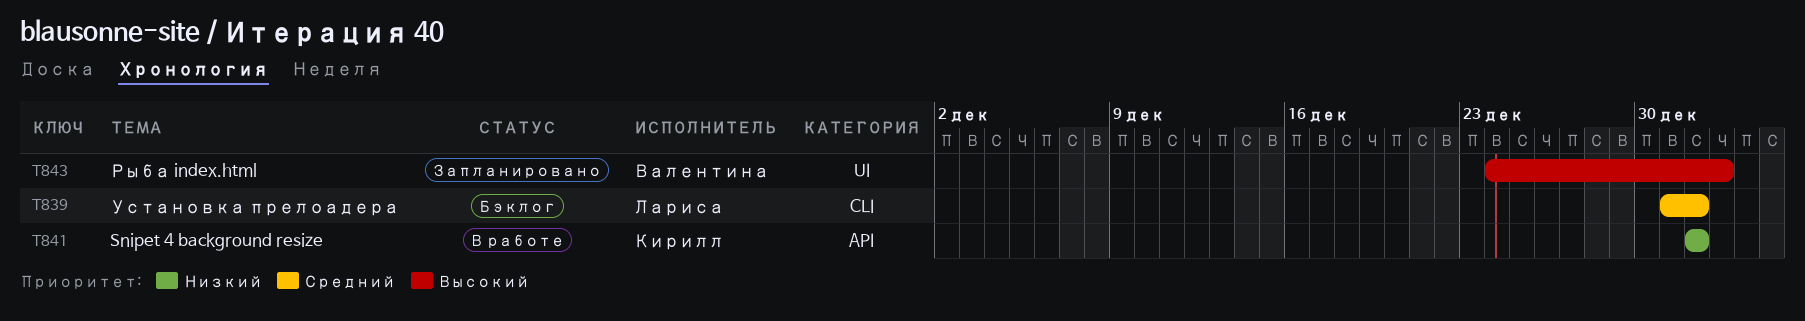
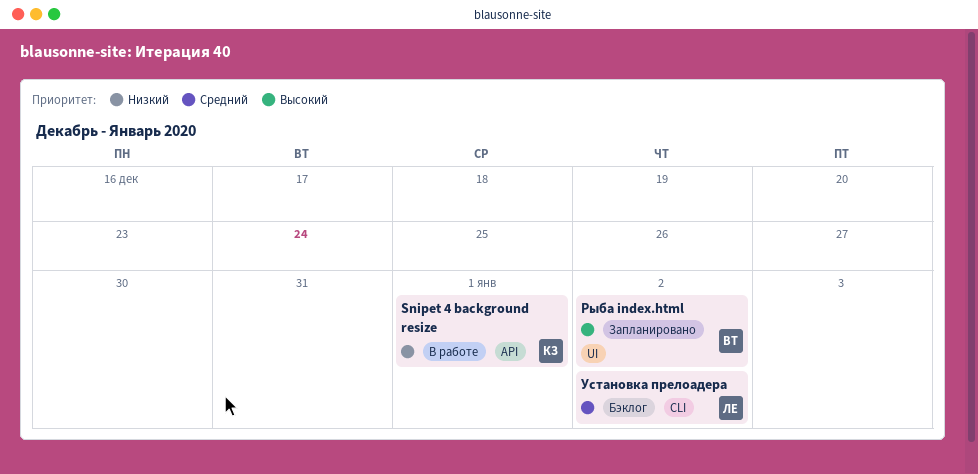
Установка прелоадера, due: Jan 1 -> Jan 2

